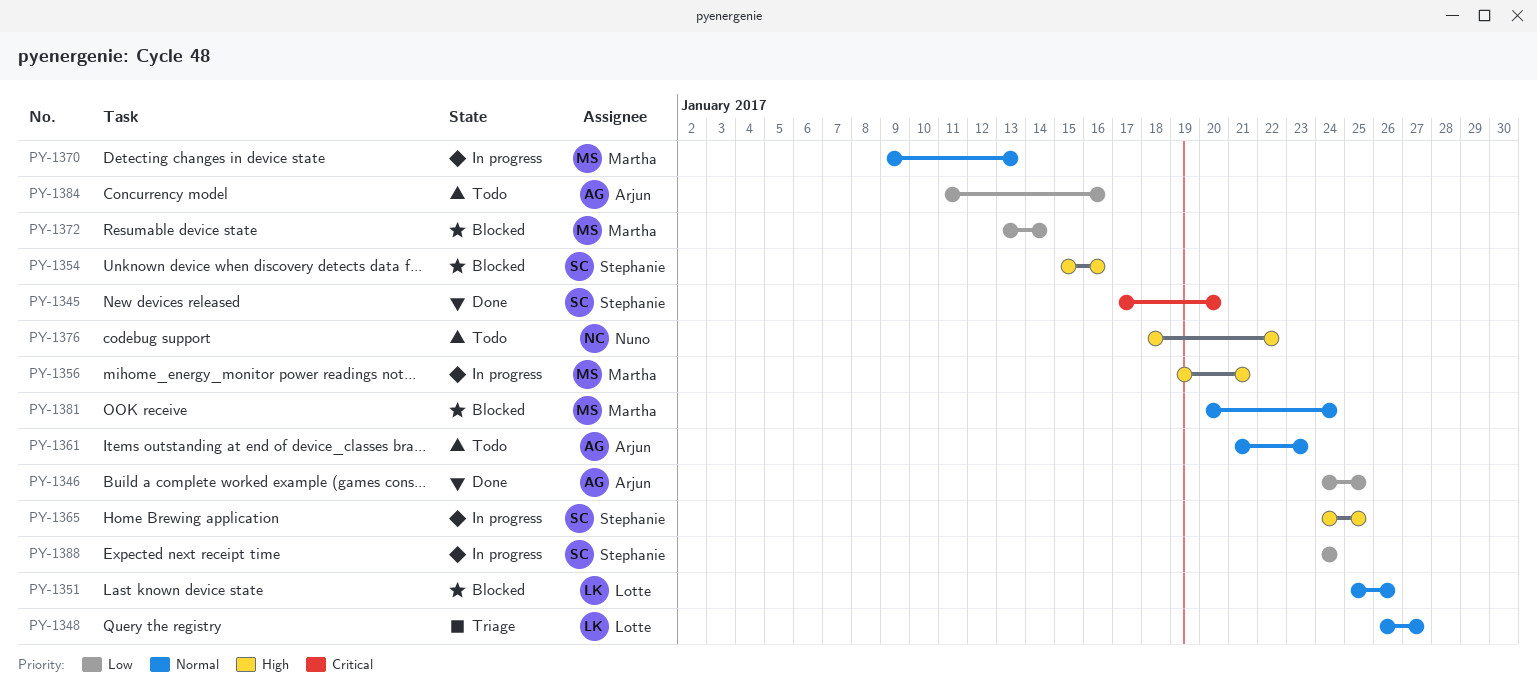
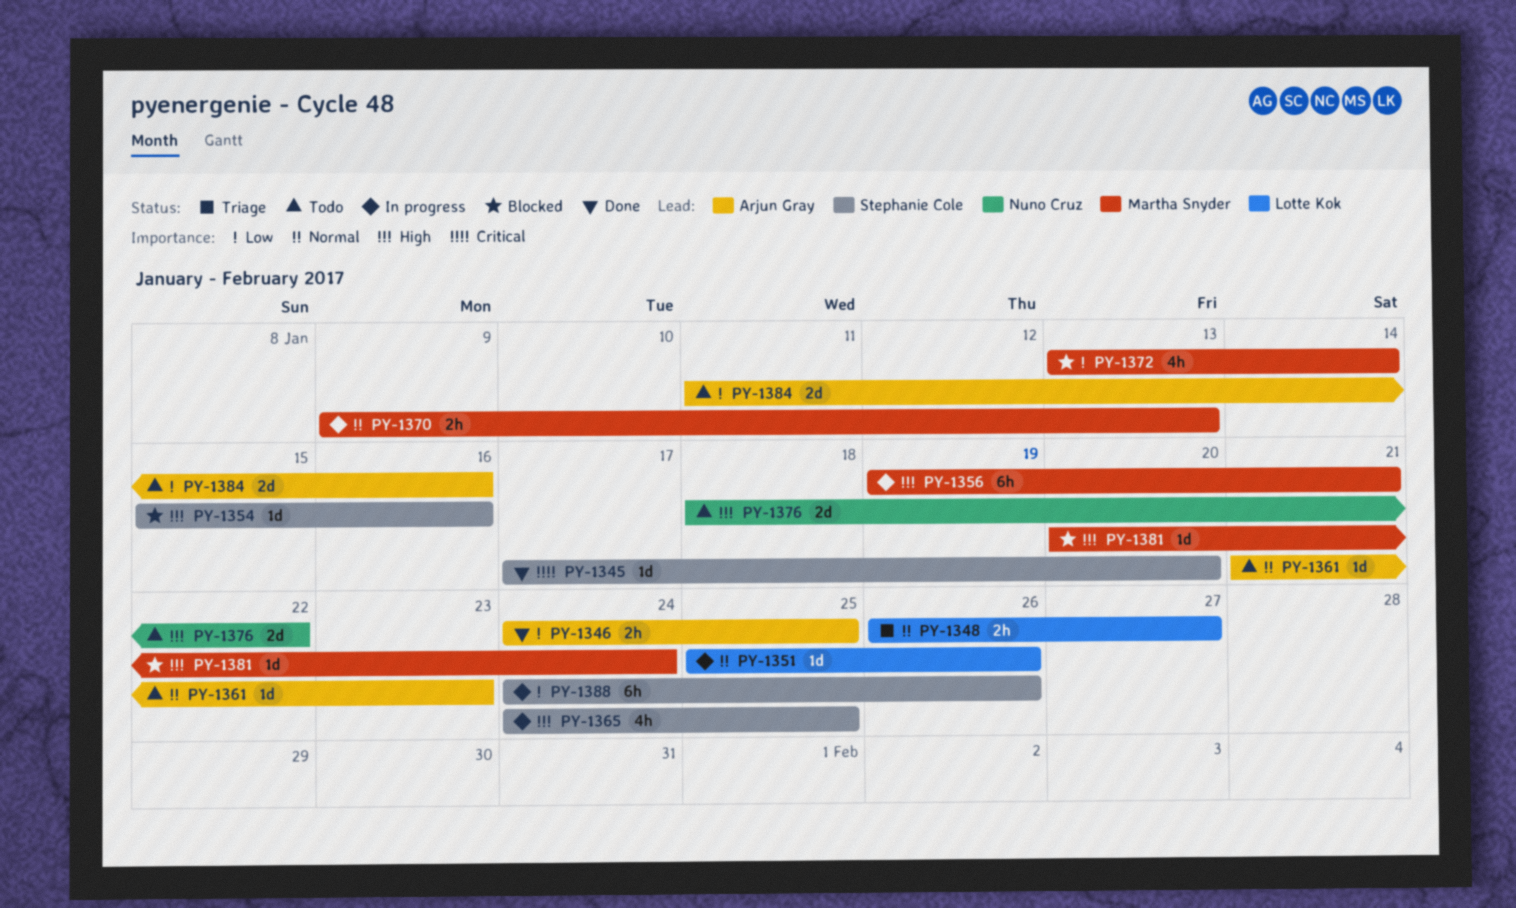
PY-1351, status: Blocked -> In progress
PY-1381, priority: Normal -> High
PY-1388, due: Jan 24 -> Jan 26

